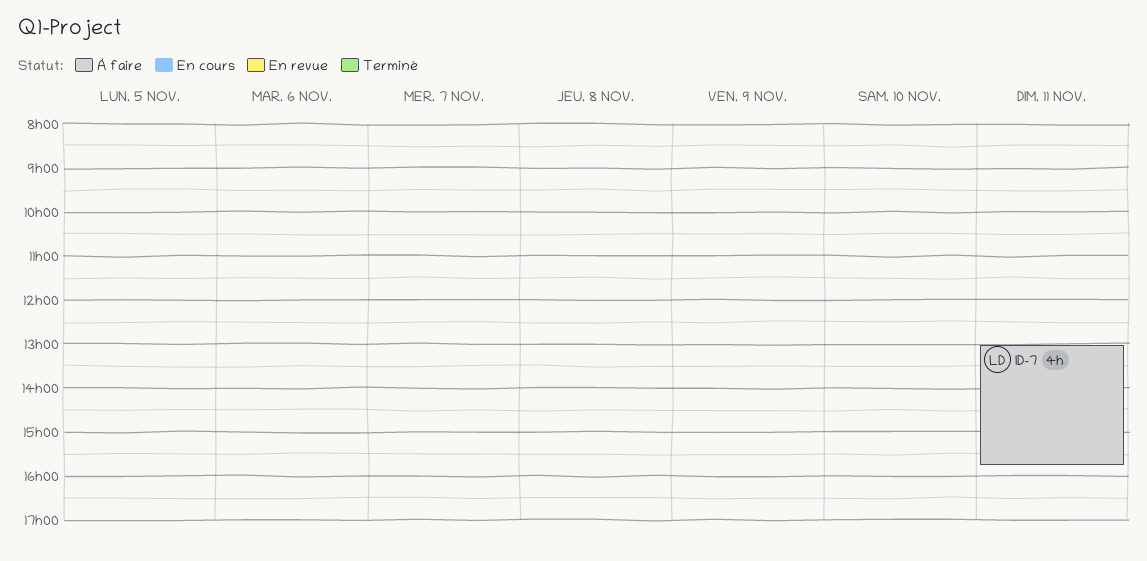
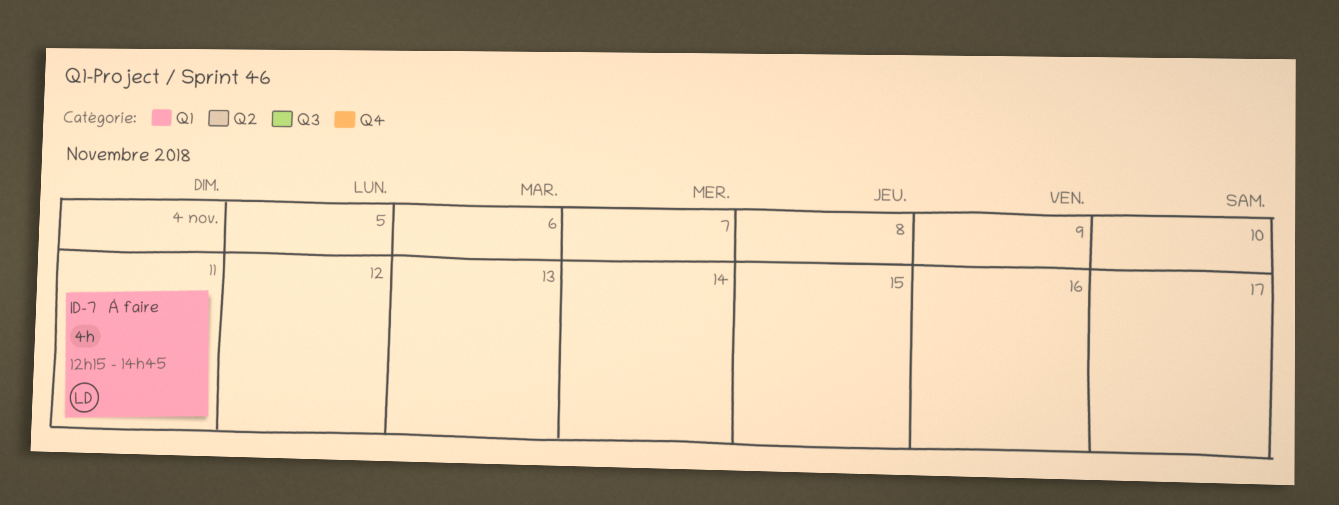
ID-7, begins: 13:00 -> 12:15
ID-7, ends: 15:45 -> 14:45

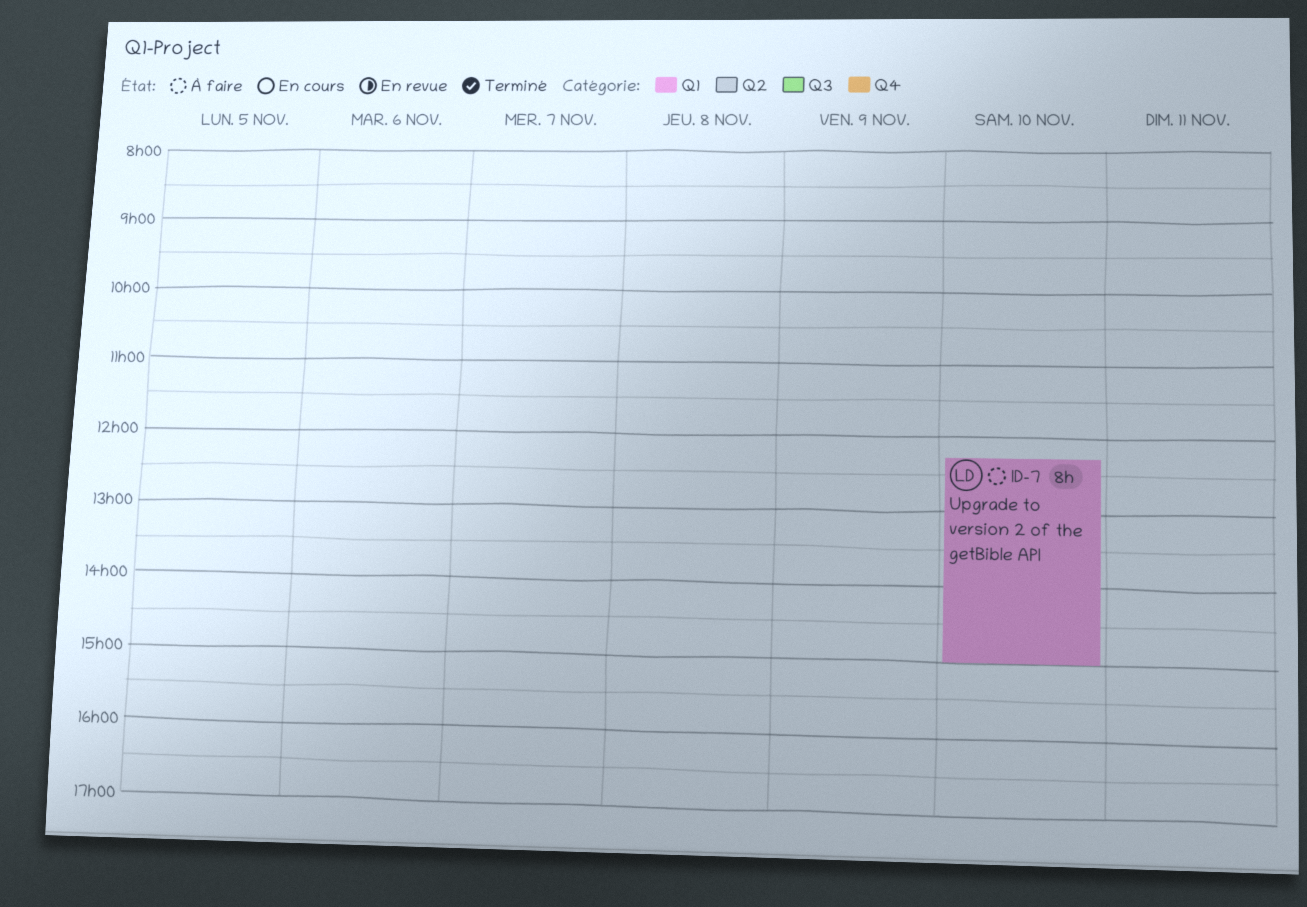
ID-7, estimate: 4h -> 8h
ID-7, day: Nov 11 -> Nov 10
ID-7, ends: 14:45 -> 15:00

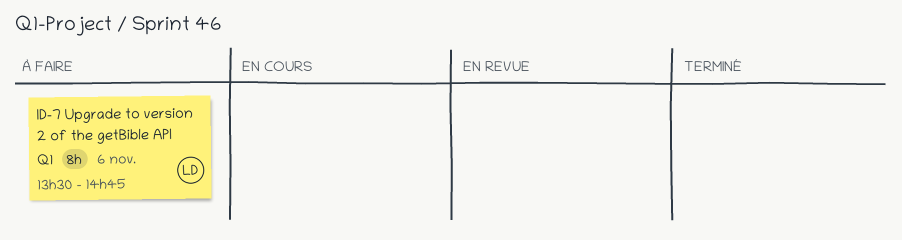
ID-7, day: Nov 10 -> Nov 6
ID-7, begins: 12:15 -> 13:30
ID-7, ends: 15:00 -> 14:45

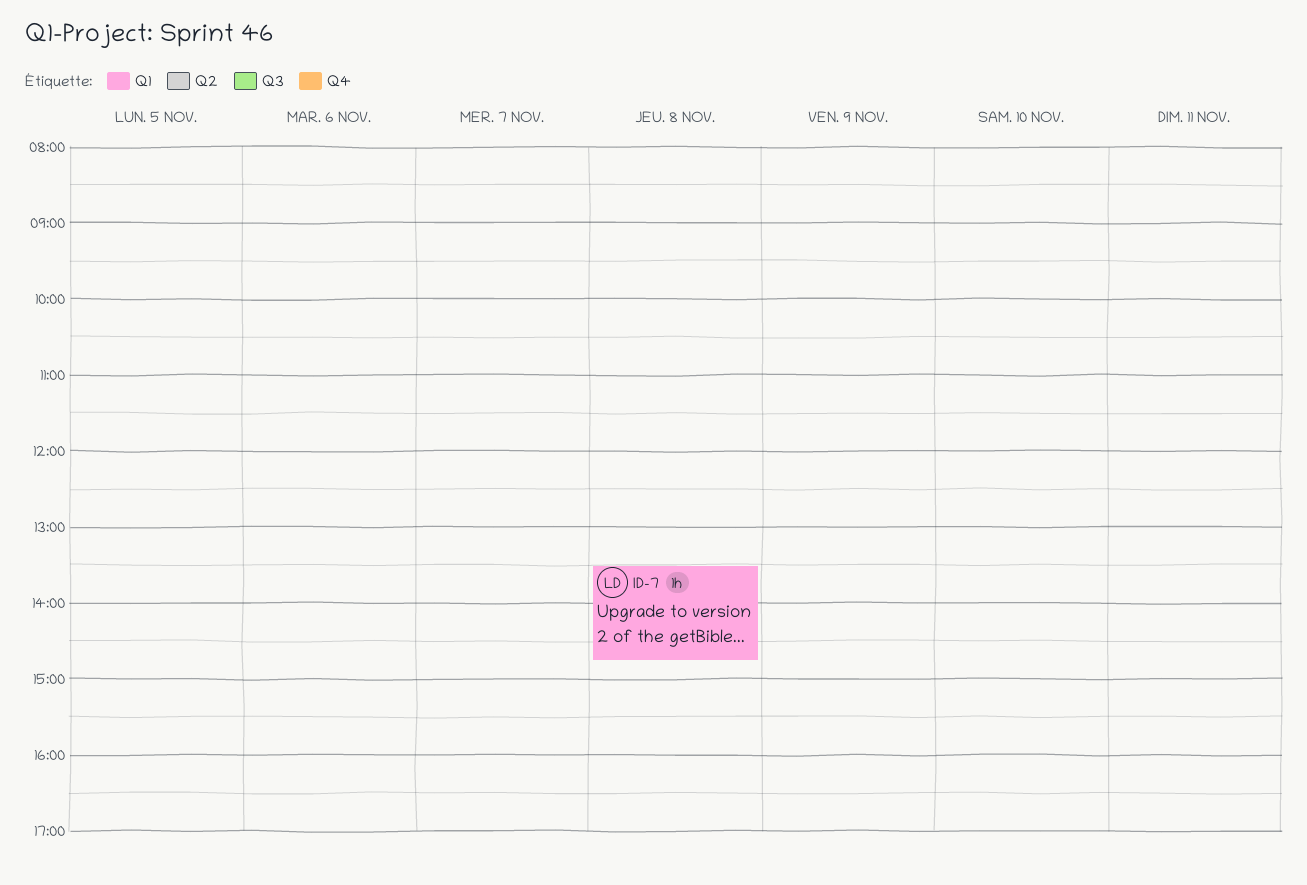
ID-7, estimate: 8h -> 1h
ID-7, day: Nov 6 -> Nov 8

